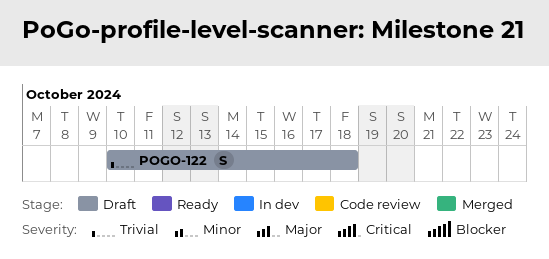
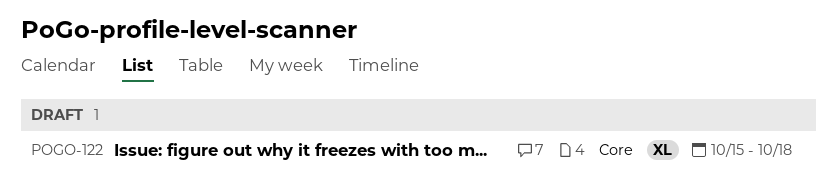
POGO-122, estimate: S -> XL
POGO-122, start: Oct 10 -> Oct 15

